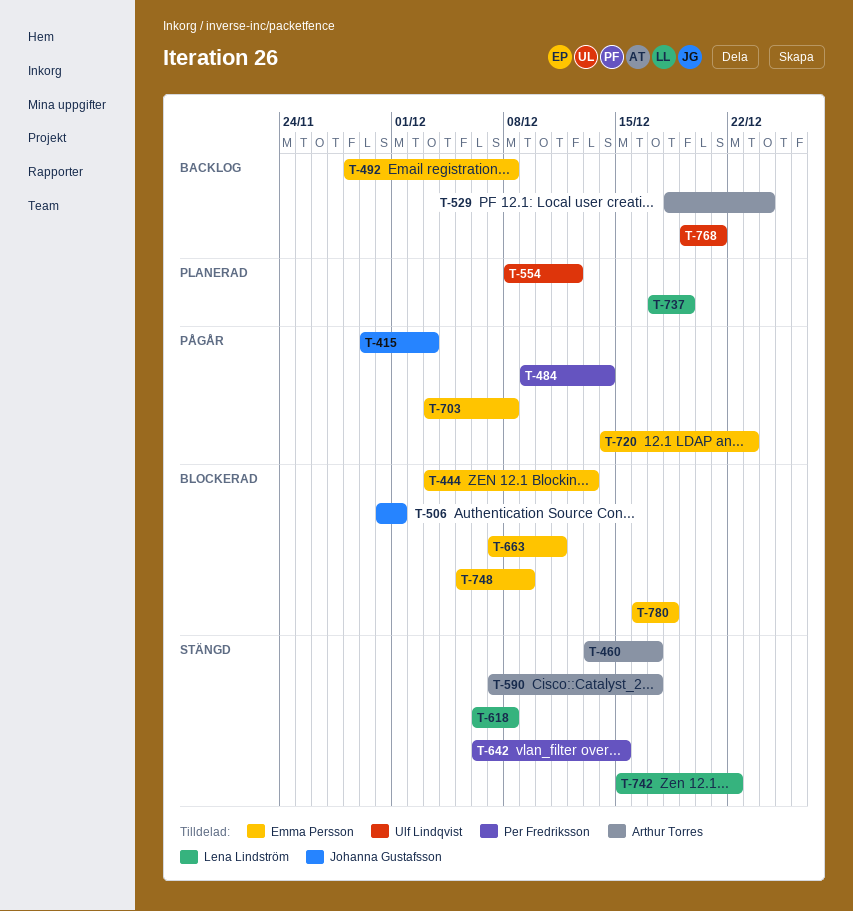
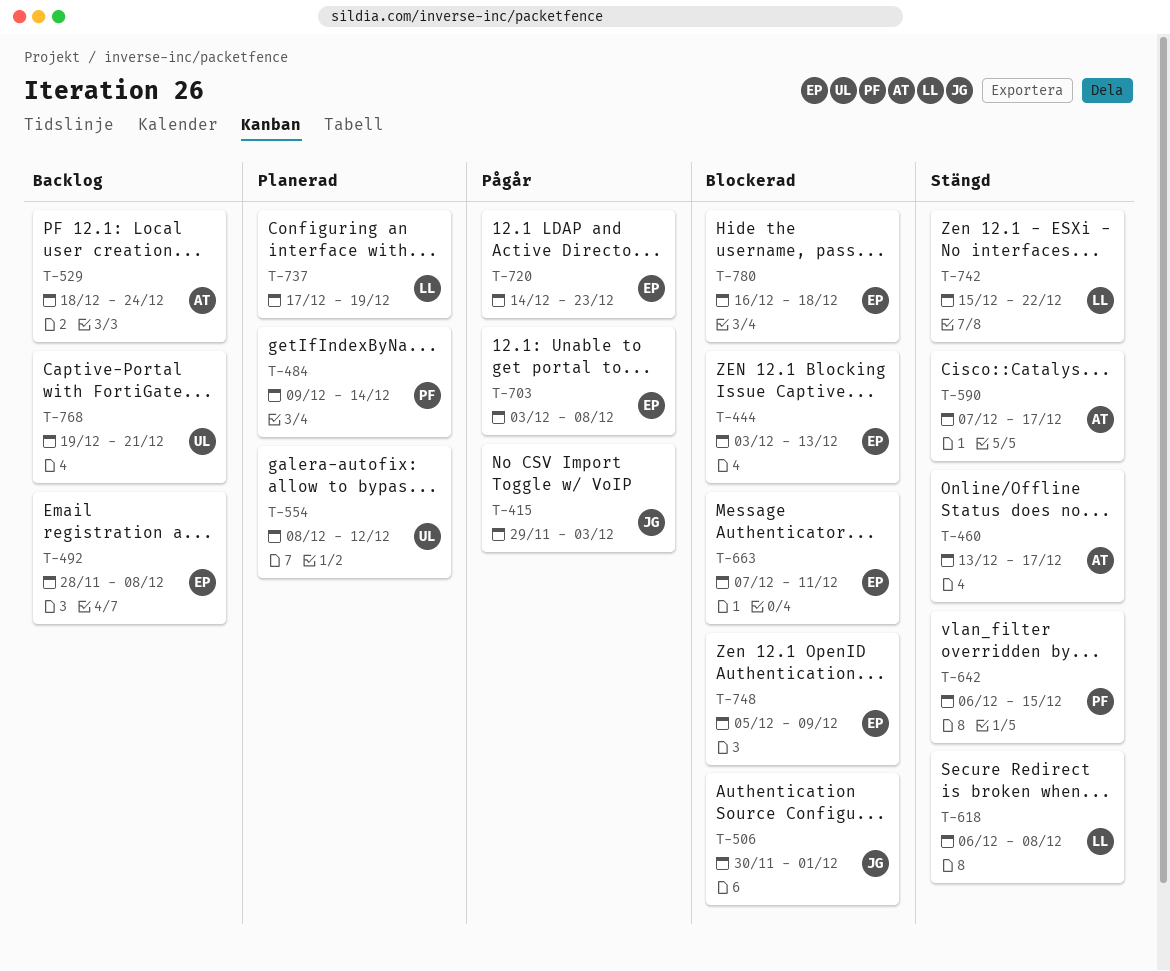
T-484, status: Pågår -> Planerad

